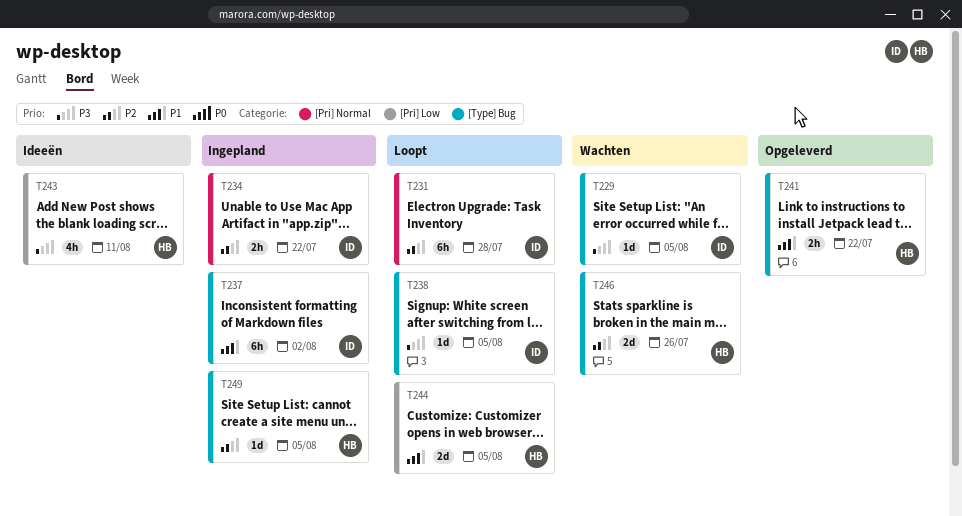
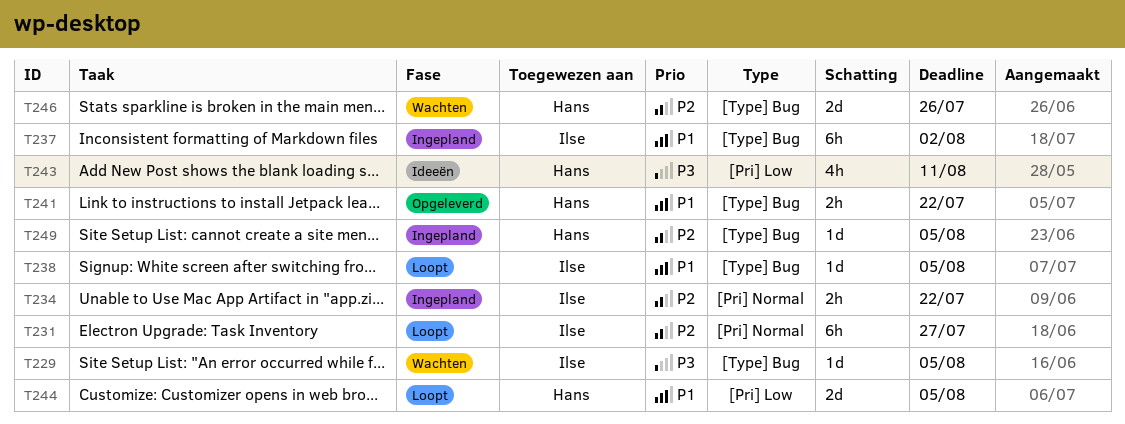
T231, due: Jul 28 -> Jul 27
T238, priority: P3 -> P1

